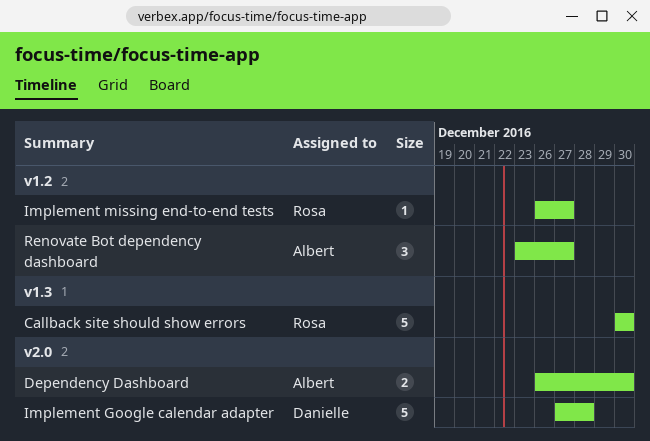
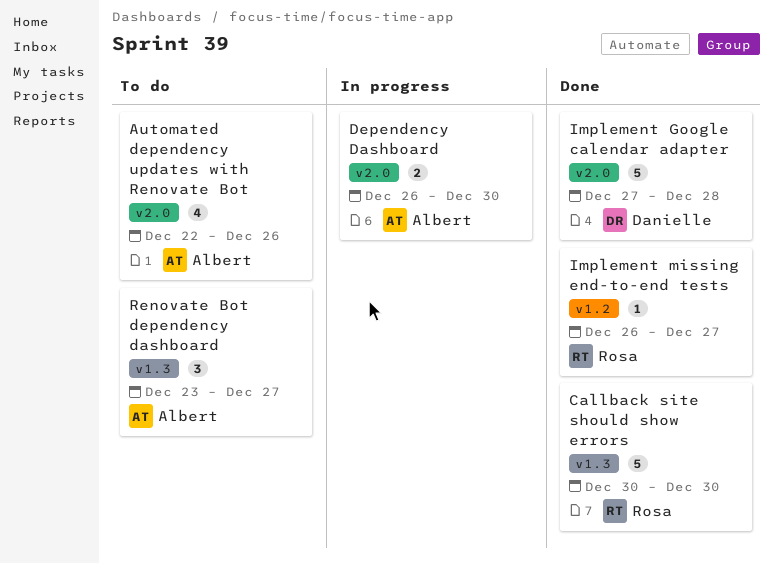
Automated dependency updates with Renovate Bot: none -> present
Renovate Bot dependency dashboard, label: v1.2 -> v1.3

